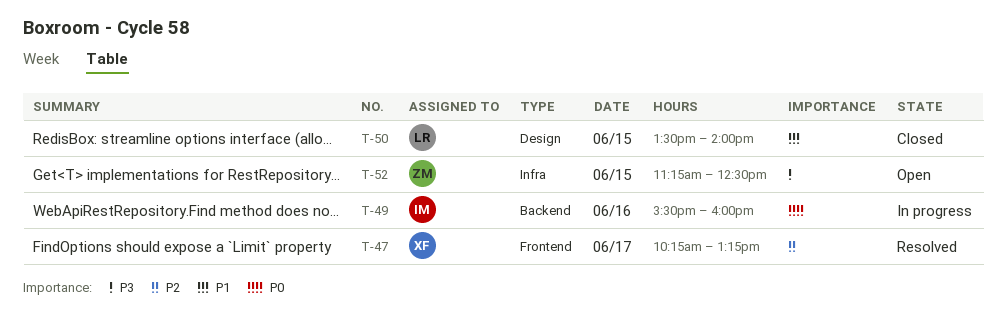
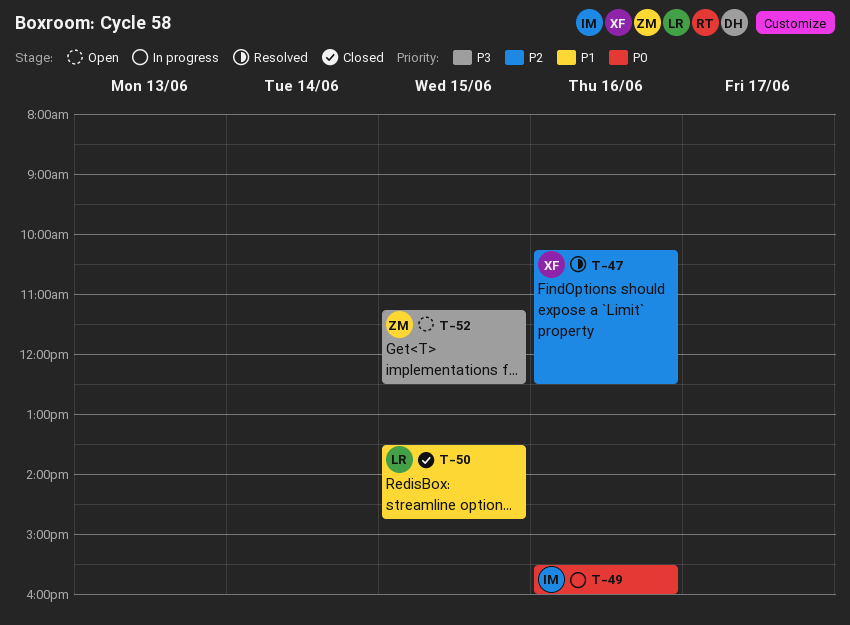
T-47, day: Jun 17 -> Jun 16
T-47, ends: 13:15 -> 12:30
T-50, ends: 14:00 -> 14:45

